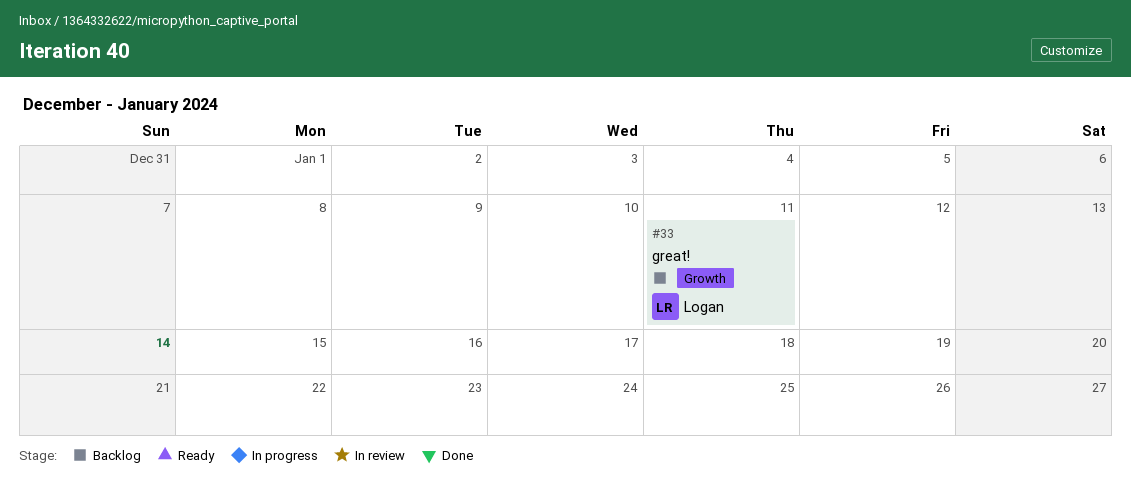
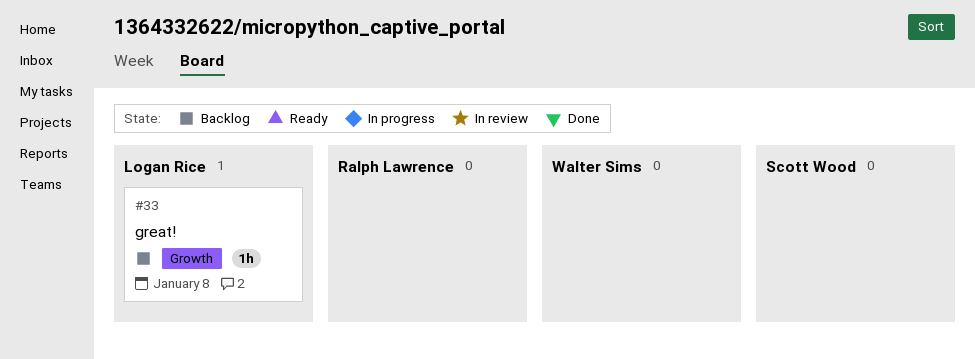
#33, due: Jan 11 -> Jan 8

